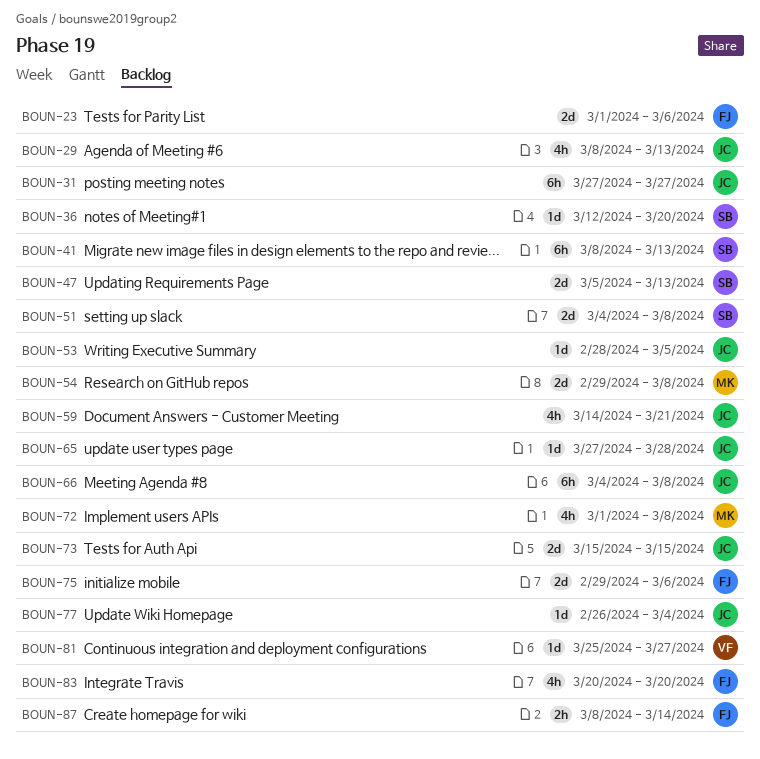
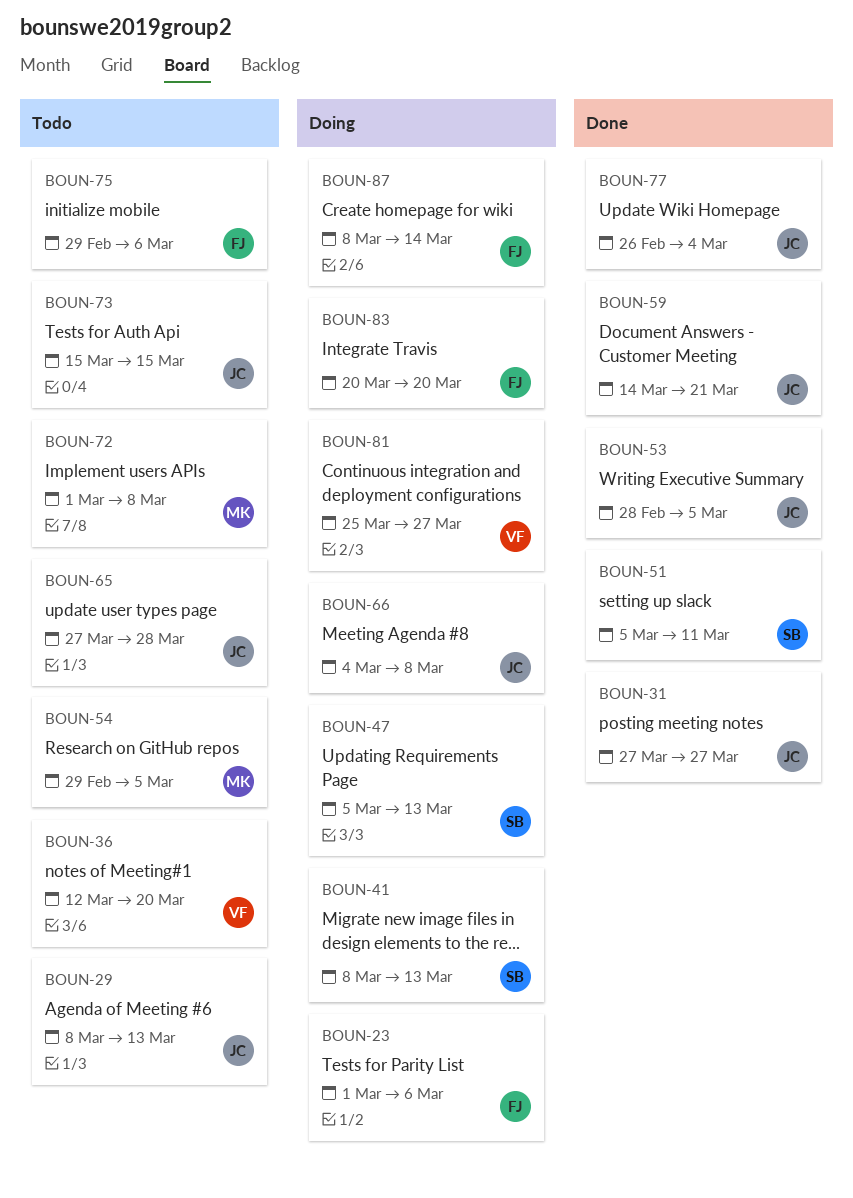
BOUN-36, owner: SB -> VF
BOUN-51, start: Mar 4 -> Mar 5
BOUN-51, due: Mar 8 -> Mar 11
BOUN-54, due: Mar 8 -> Mar 5

